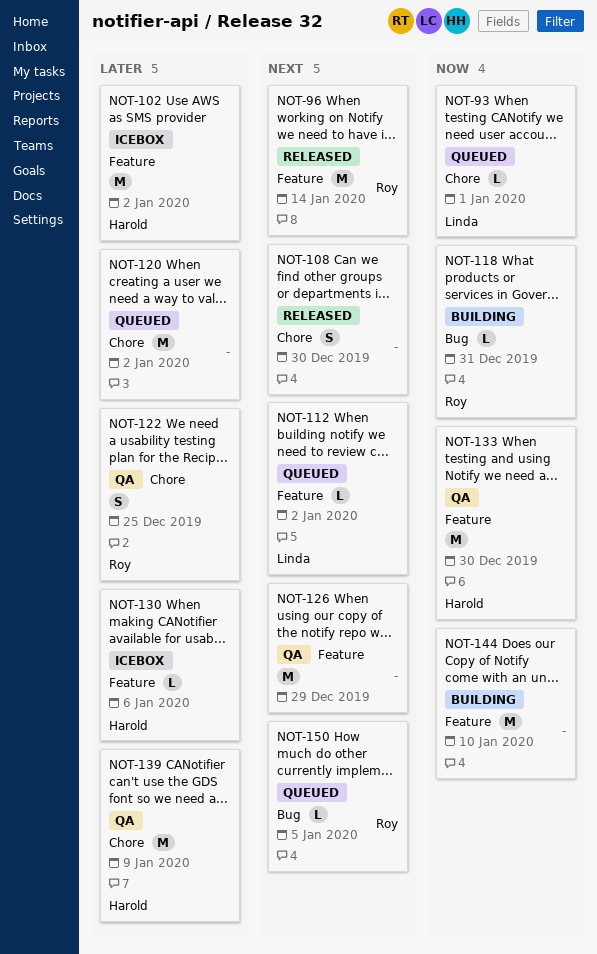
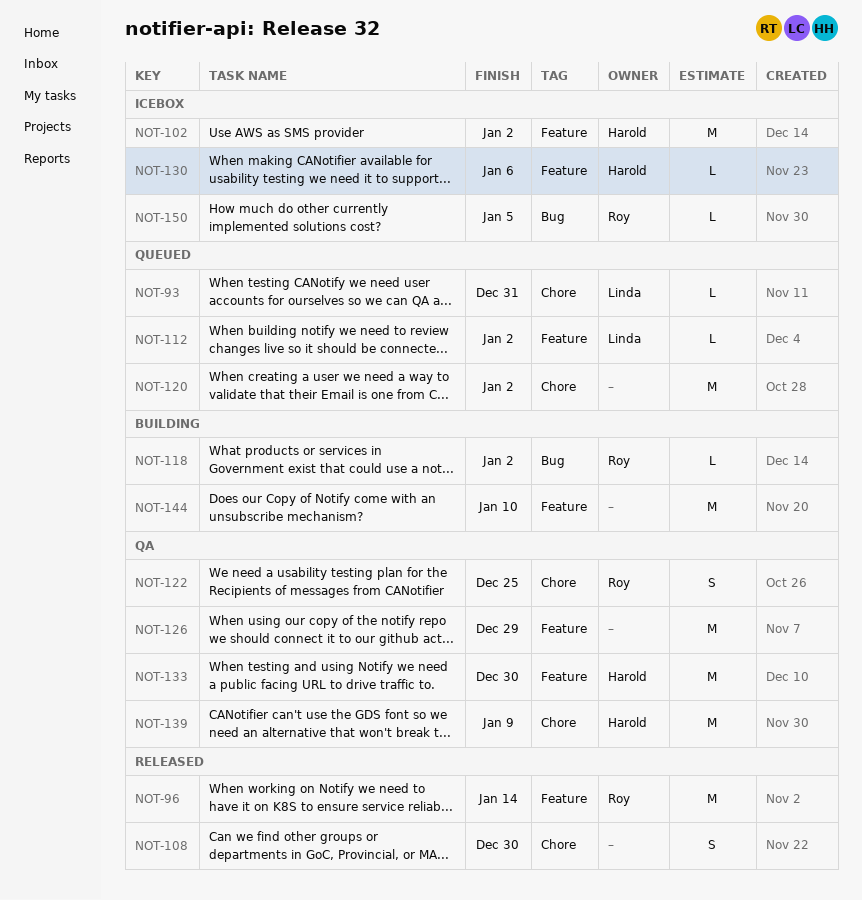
NOT-93, due: Jan 1 -> Dec 31
NOT-118, due: Dec 31 -> Jan 2
NOT-150, status: Queued -> Icebox

